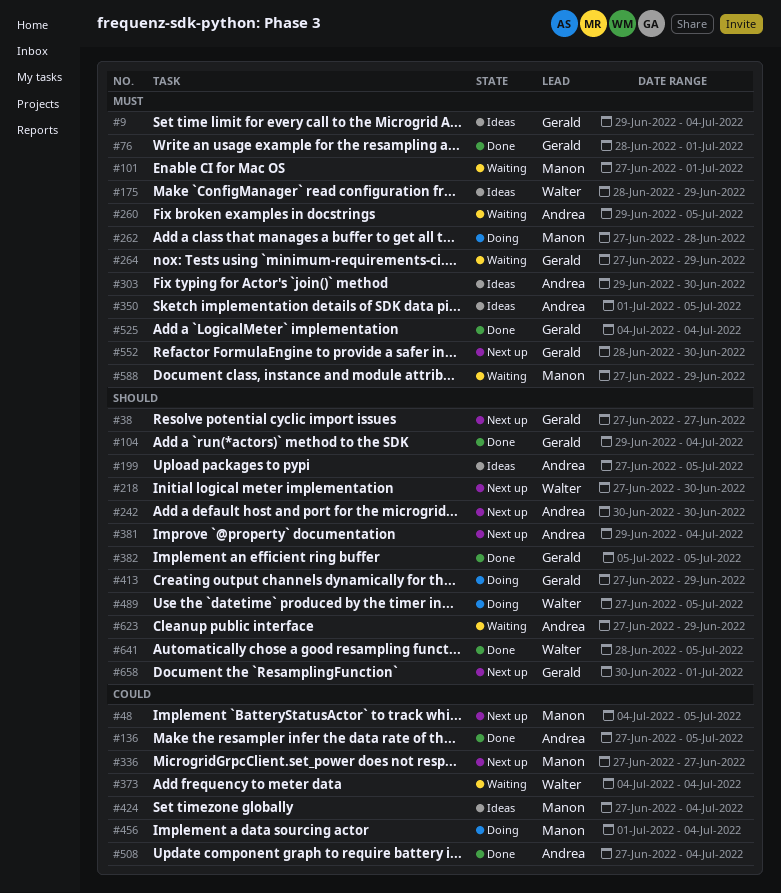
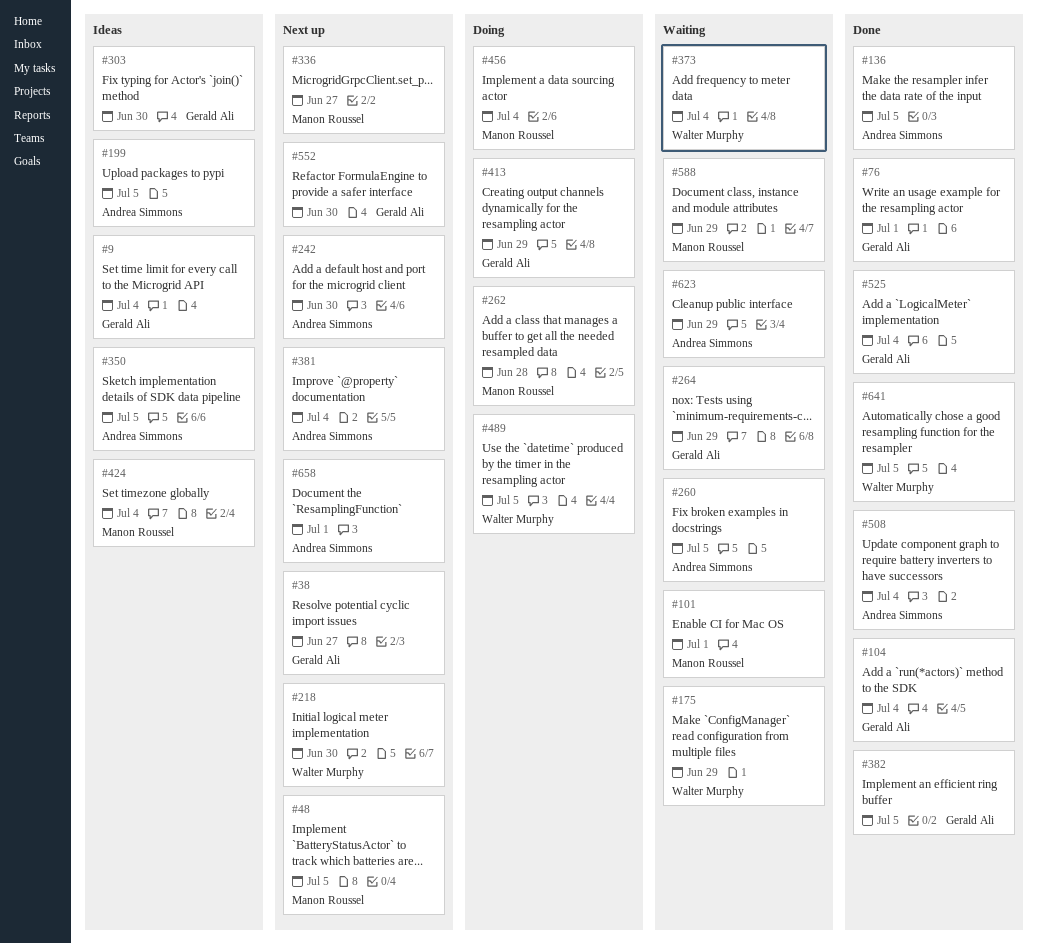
#175, status: Ideas -> Waiting
#303, owner: Andrea Simmons -> Gerald Ali
#658, owner: Gerald Ali -> Andrea Simmons

